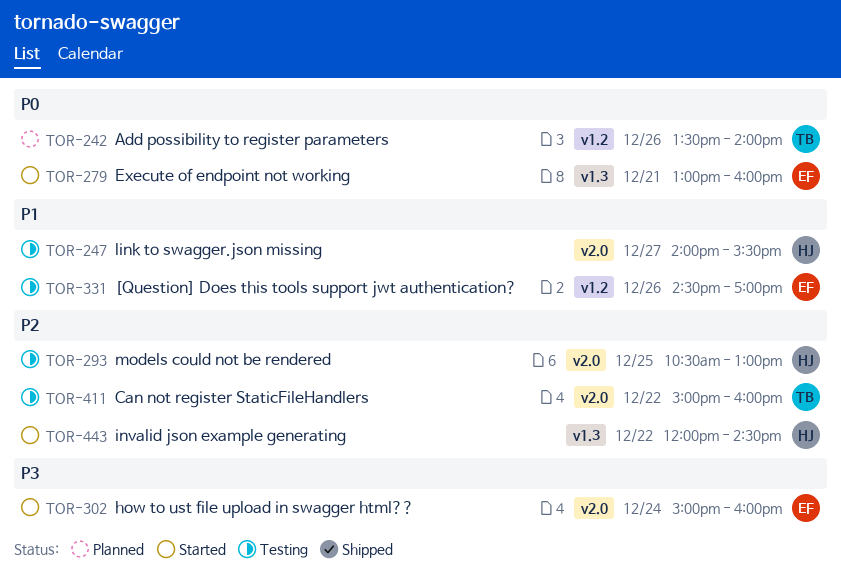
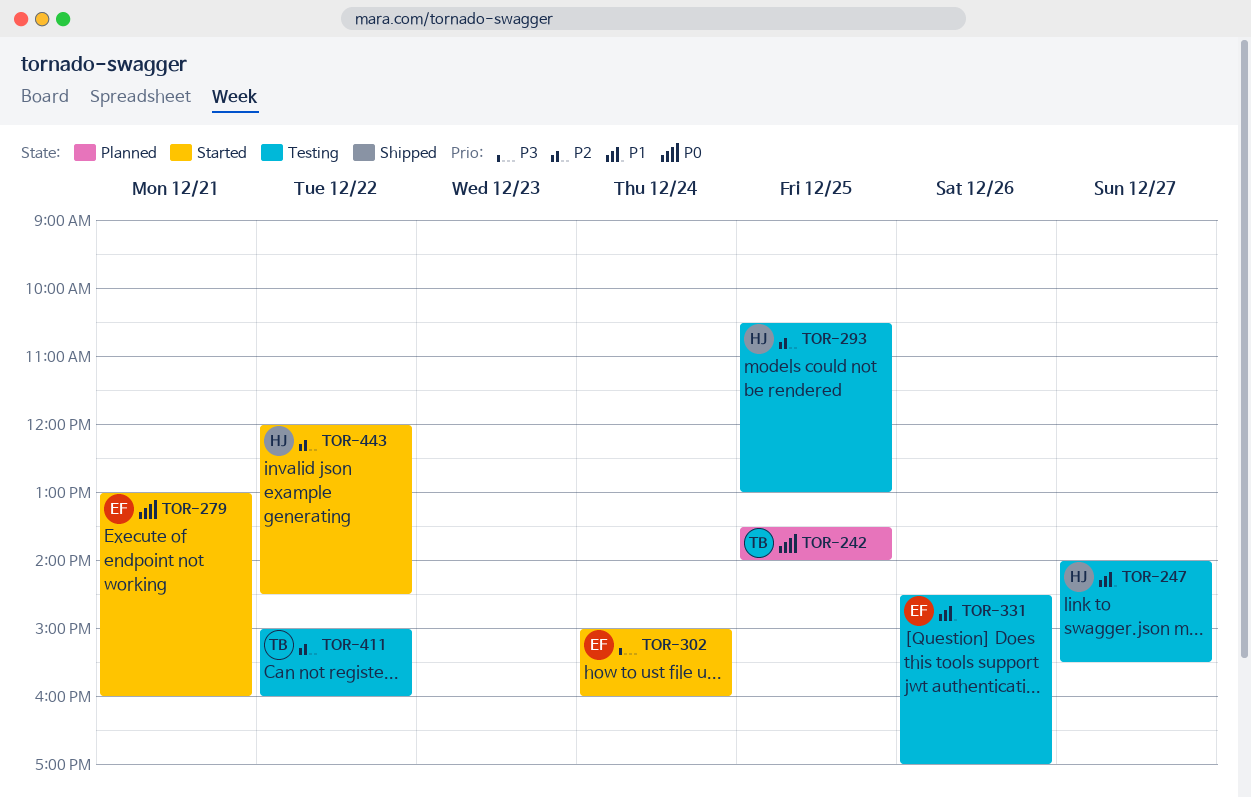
TOR-242, day: Dec 26 -> Dec 25

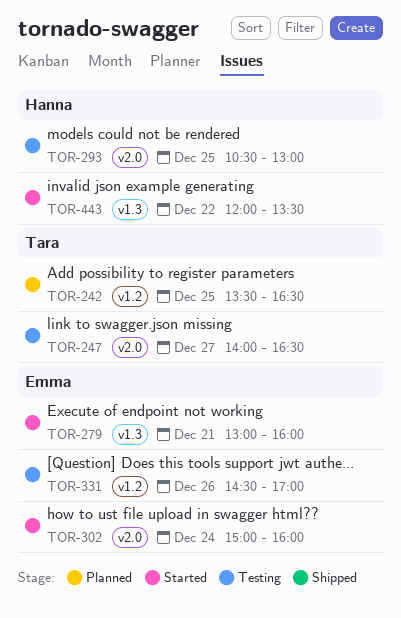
TOR-242, ends: 14:00 -> 16:30
TOR-247, owner: Hanna -> Tara
TOR-247, ends: 15:30 -> 16:30
TOR-411: present -> none
TOR-443, ends: 14:30 -> 13:30

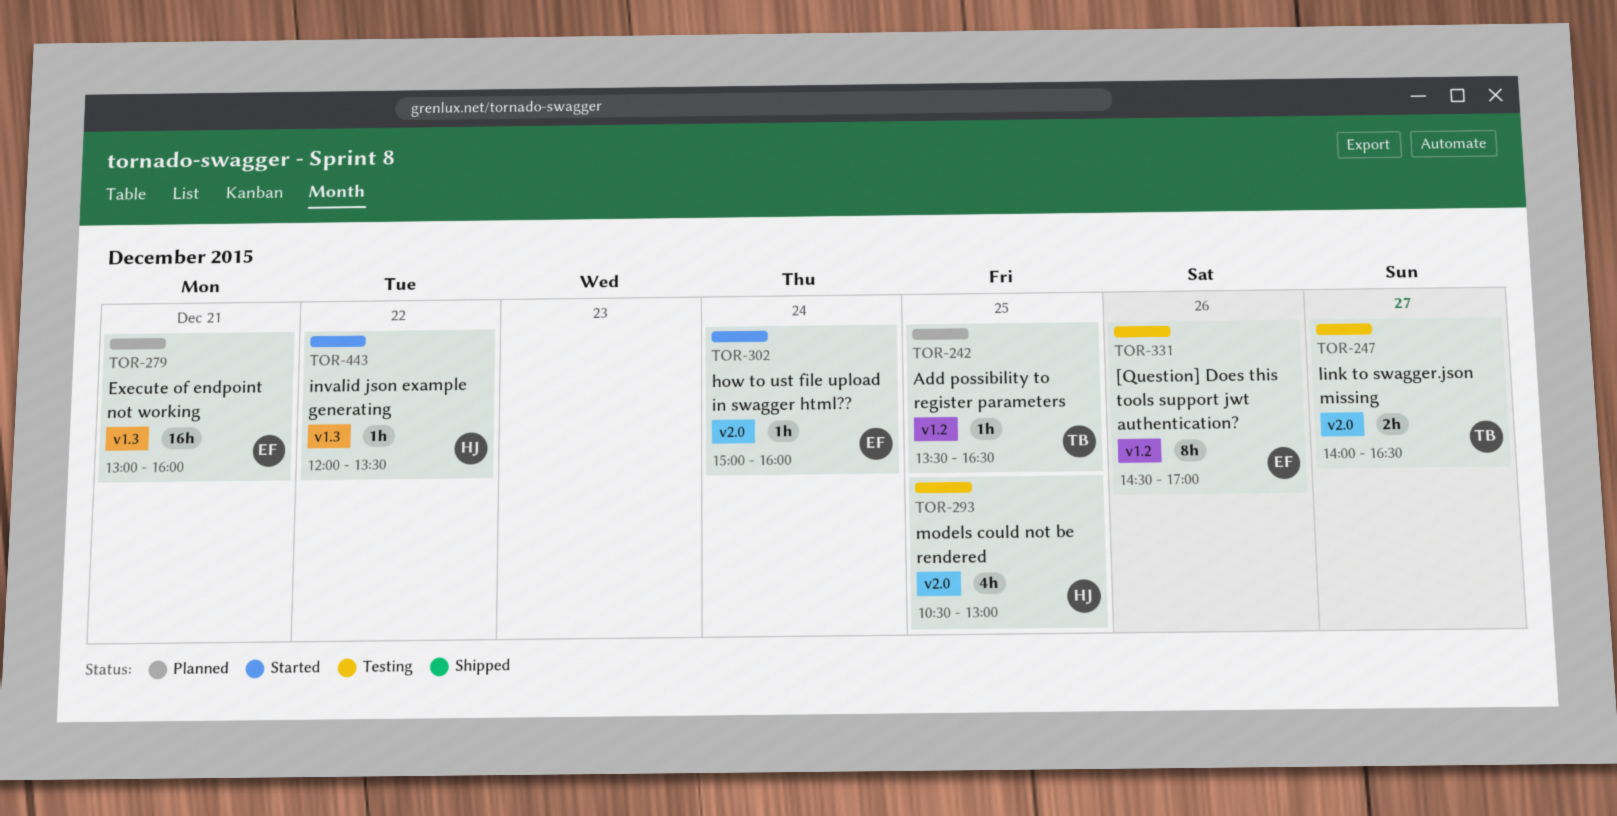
TOR-279, status: Started -> Planned

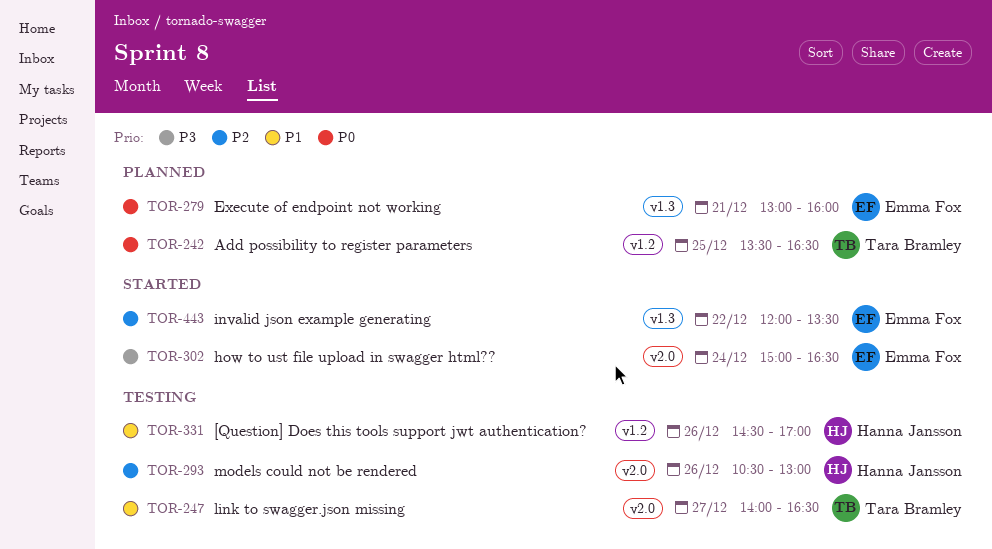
TOR-293, day: Dec 25 -> Dec 26
TOR-302, ends: 16:00 -> 16:30
TOR-331, owner: Emma Fox -> Hanna Jansson
TOR-443, owner: Hanna Jansson -> Emma Fox

